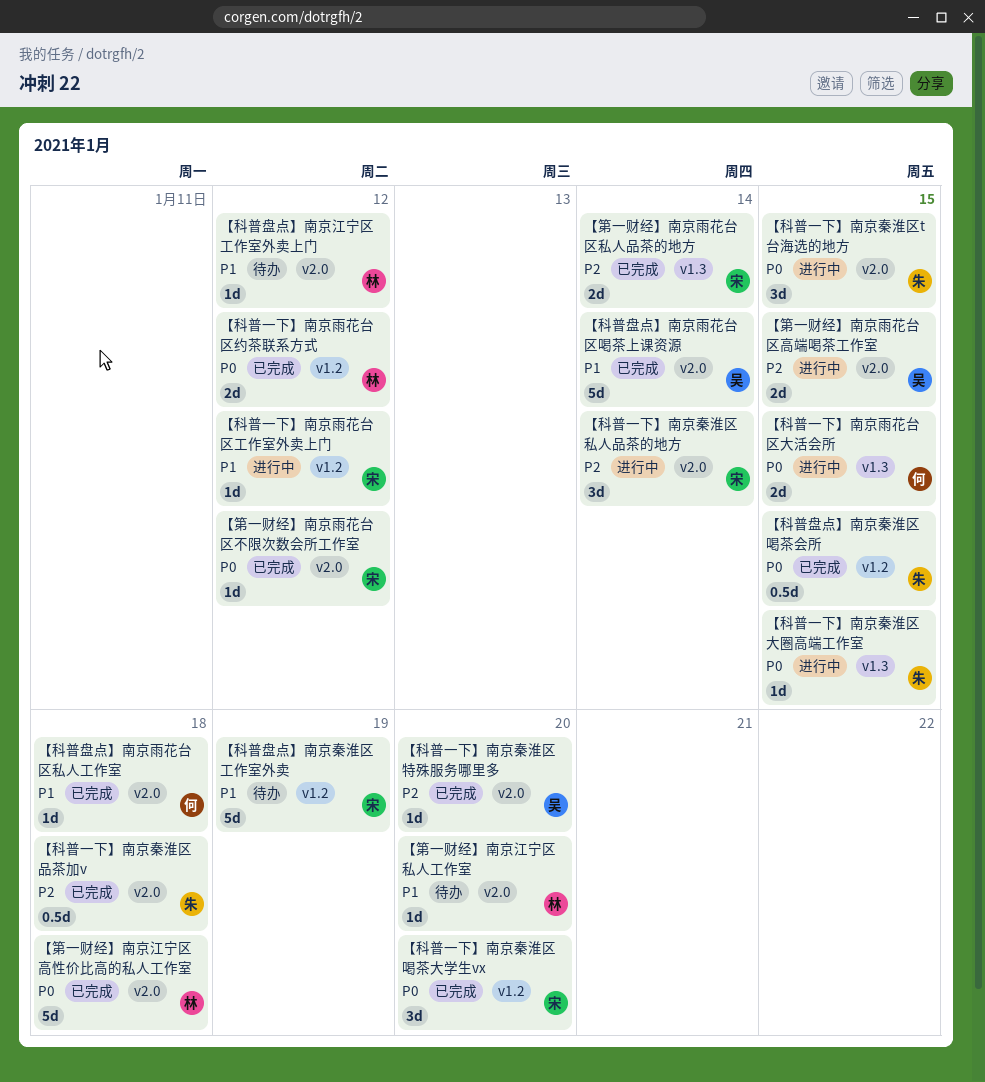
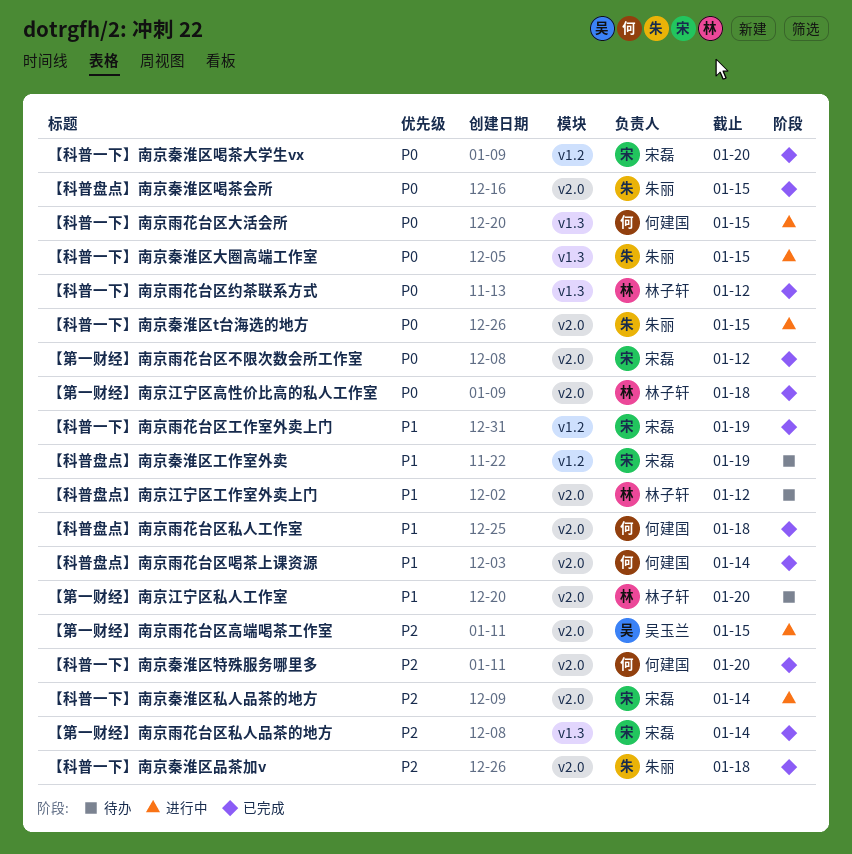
【科普一下】南京秦淮区特殊服务哪里多, owner: 吴玉兰 -> 何建国
【科普一下】南京雨花台区工作室外卖上门, status: 进行中 -> 已完成
【科普一下】南京雨花台区工作室外卖上门, due: Jan 12 -> Jan 19
【科普一下】南京雨花台区约茶联系方式, label: v1.2 -> v1.3
【科普盘点】南京秦淮区喝茶会所, label: v1.2 -> v2.0
【科普盘点】南京雨花台区喝茶上课资源, owner: 吴玉兰 -> 何建国

